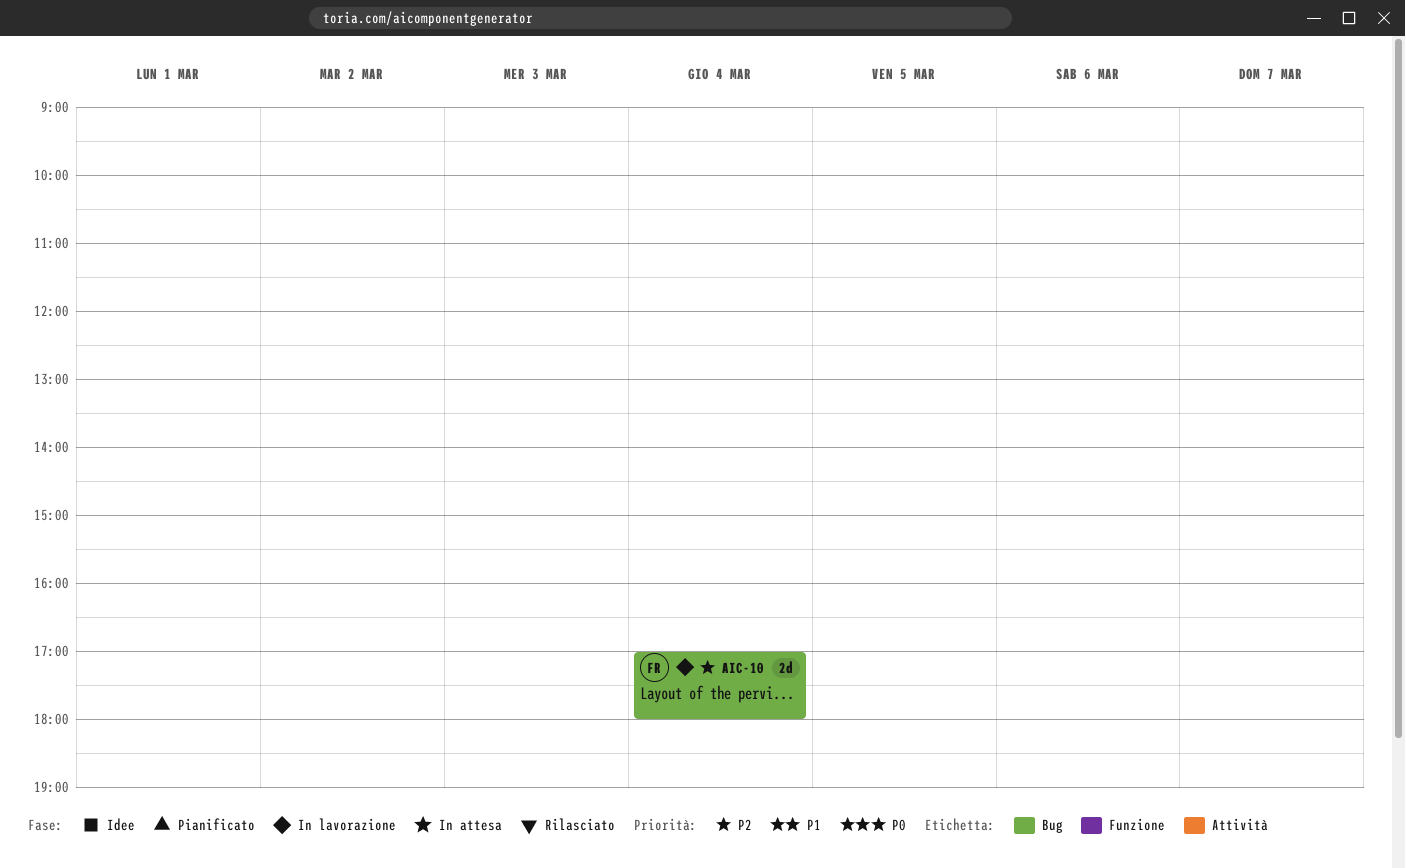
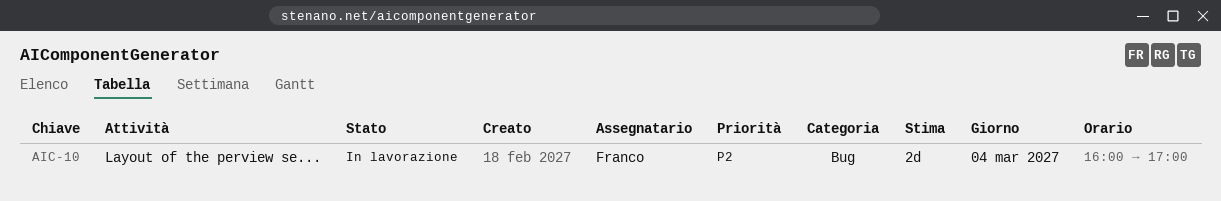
AIC-10, begins: 17:00 -> 16:00
AIC-10, ends: 18:00 -> 17:00

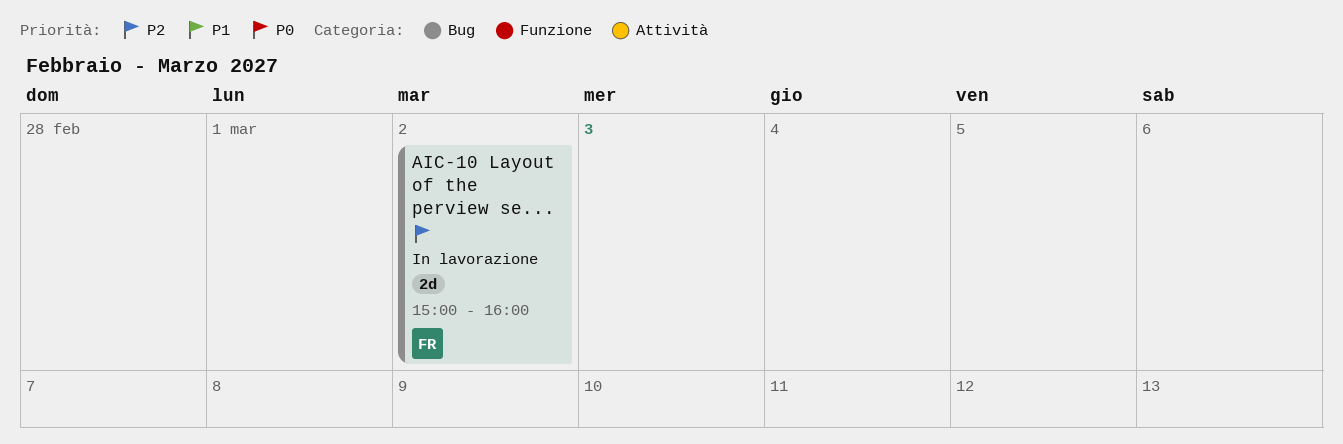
AIC-10, day: Mar 4 -> Mar 2
AIC-10, begins: 16:00 -> 15:00
AIC-10, ends: 17:00 -> 16:00

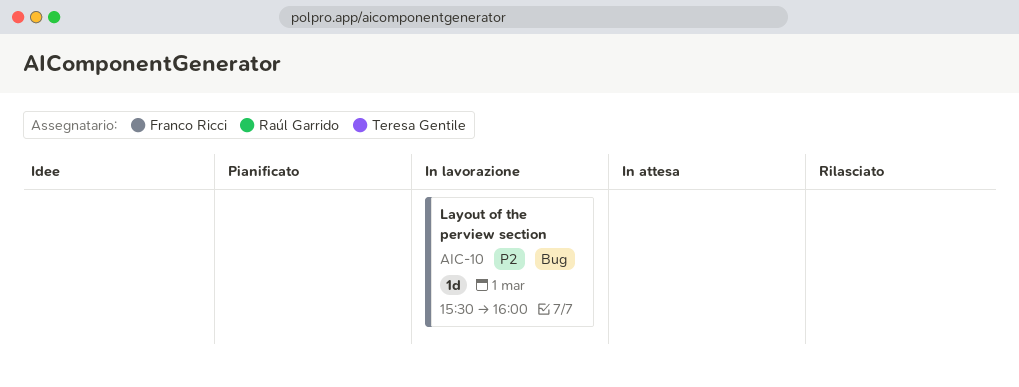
AIC-10, estimate: 2d -> 1d
AIC-10, day: Mar 2 -> Mar 1
AIC-10, begins: 15:00 -> 15:30

